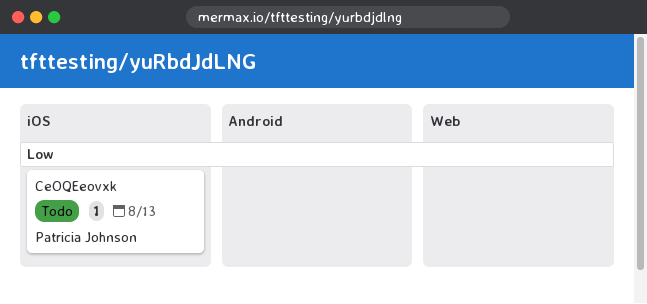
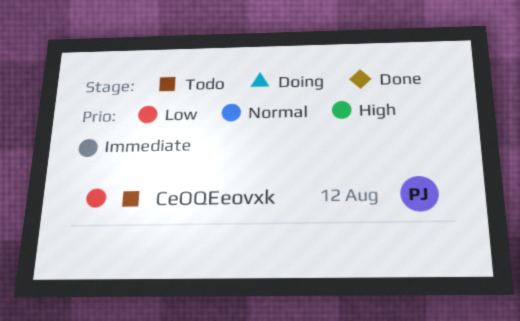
CeOQEeovxk, due: Aug 13 -> Aug 12

